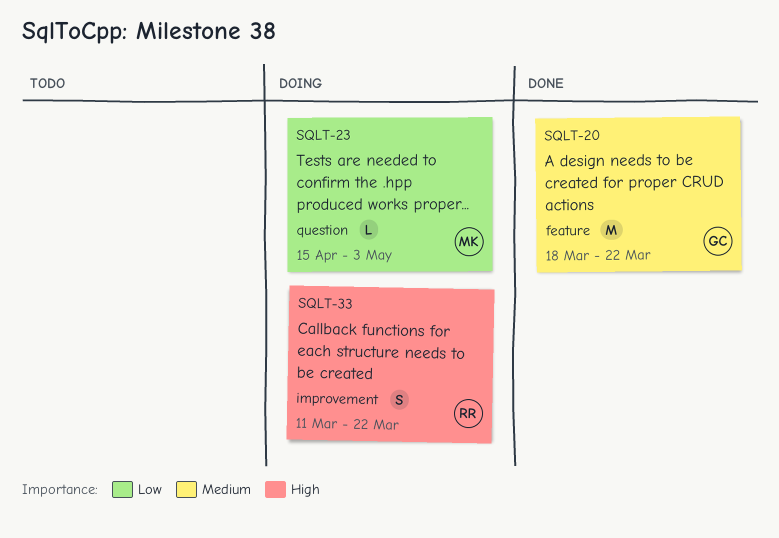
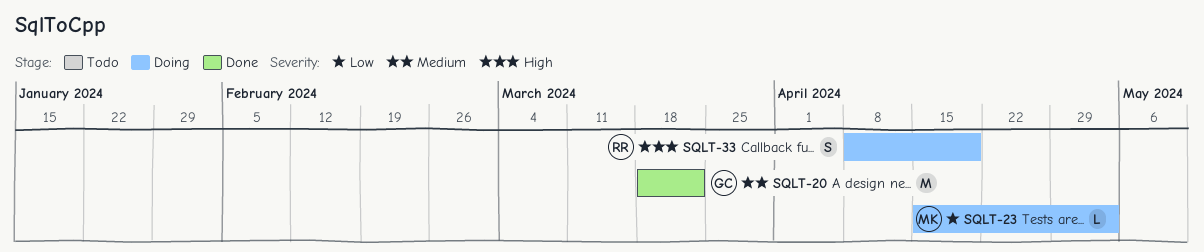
SQLT-33, start: Mar 11 -> Apr 8
SQLT-33, due: Mar 22 -> Apr 19

